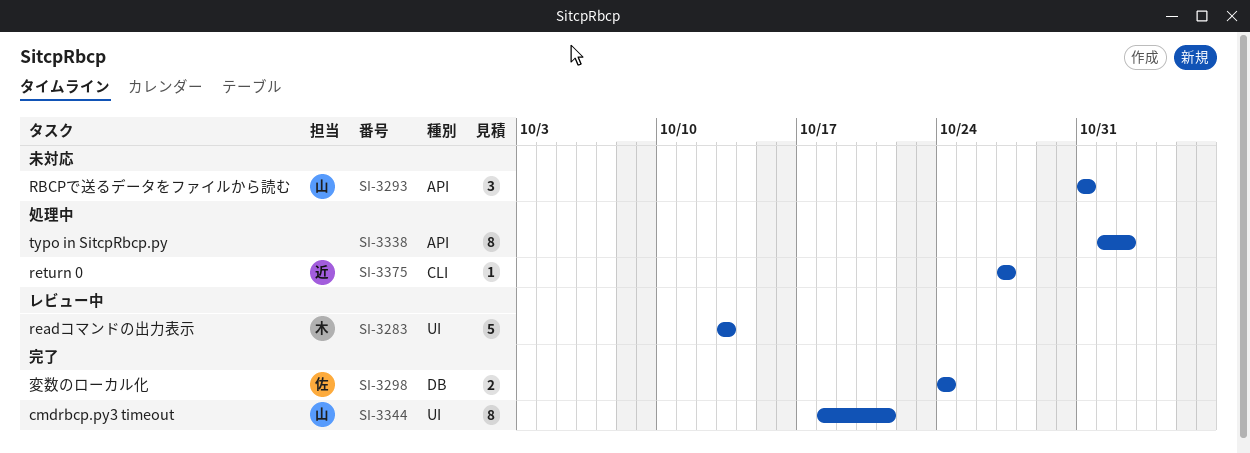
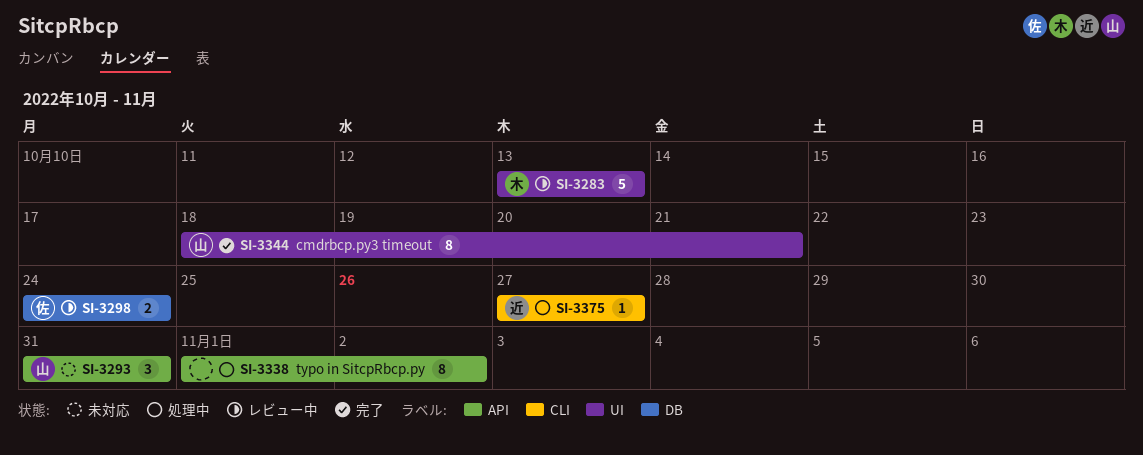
SI-3298, status: 完了 -> レビュー中

